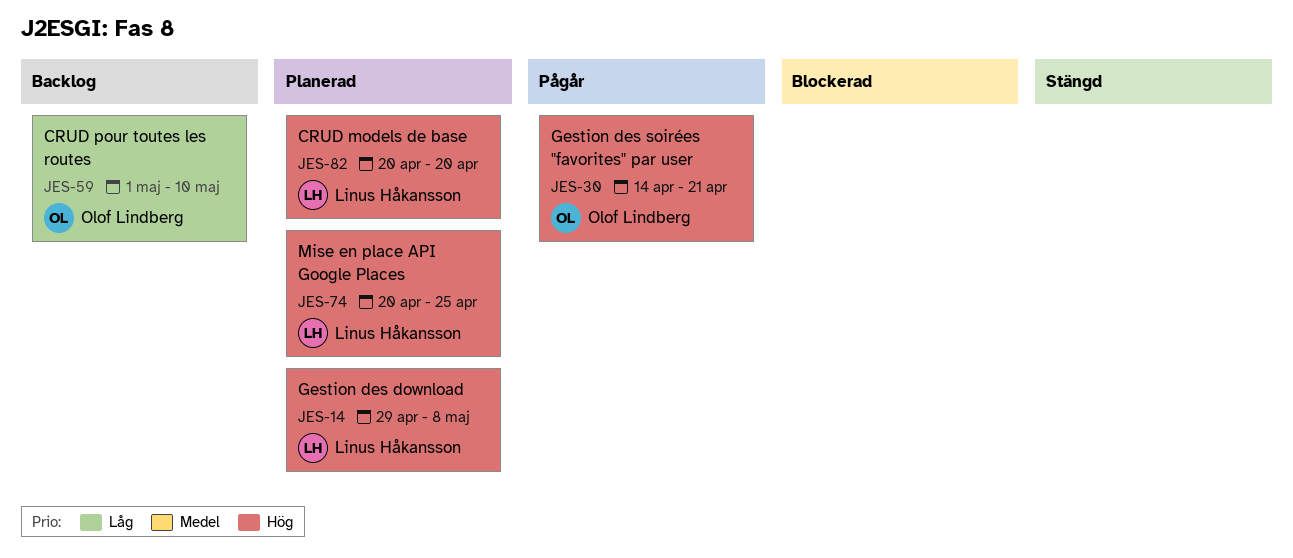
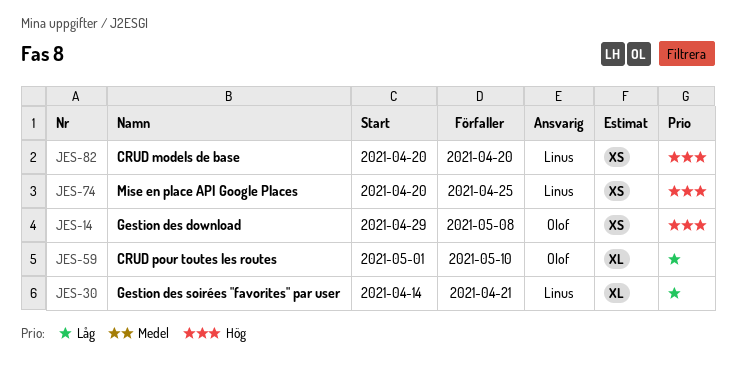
JES-14, owner: Linus Håkansson -> Olof Lindberg
JES-30, owner: Olof Lindberg -> Linus Håkansson
JES-30, priority: Hög -> Låg

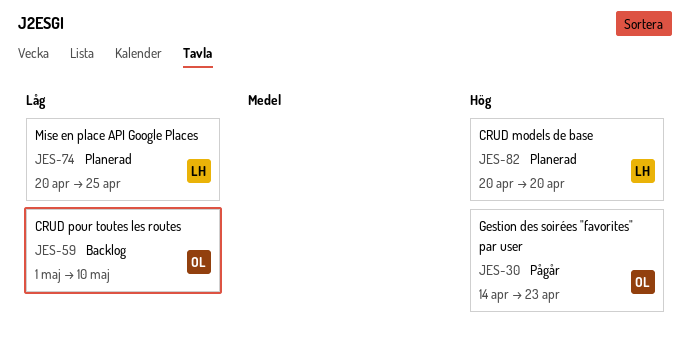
JES-14: present -> none
JES-30, owner: Linus -> Olof
JES-30, priority: Låg -> Hög
JES-30, due: Apr 21 -> Apr 23
JES-74, priority: Hög -> Låg

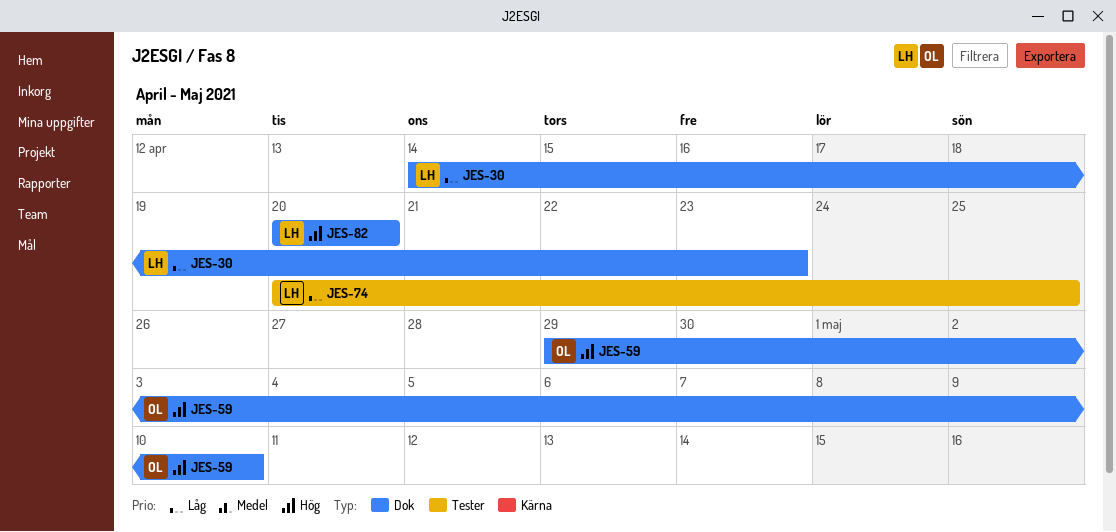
JES-30, owner: OL -> LH
JES-30, priority: Hög -> Låg
JES-59, priority: Låg -> Hög
JES-59, start: May 1 -> Apr 29

